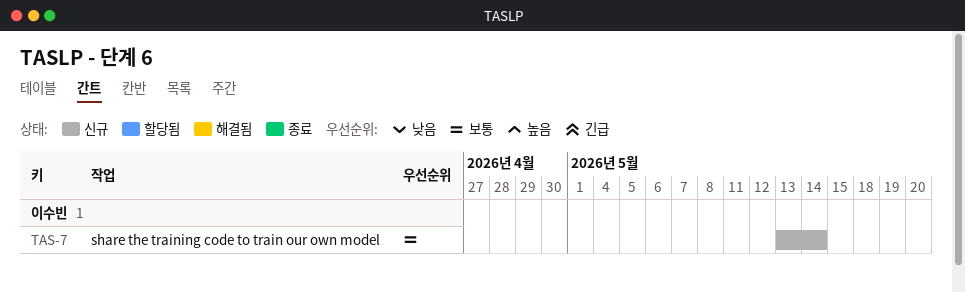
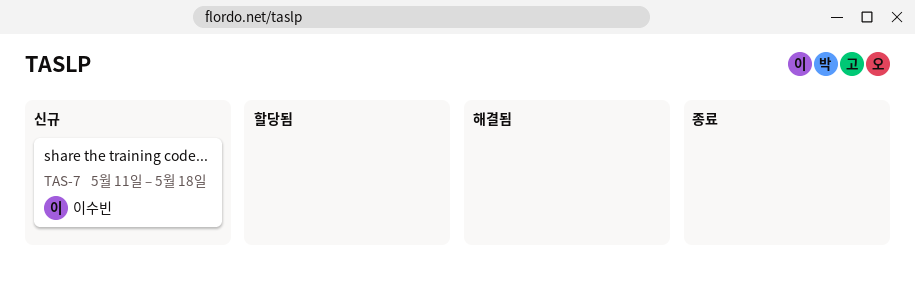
TAS-7, start: May 13 -> May 11
TAS-7, due: May 14 -> May 18

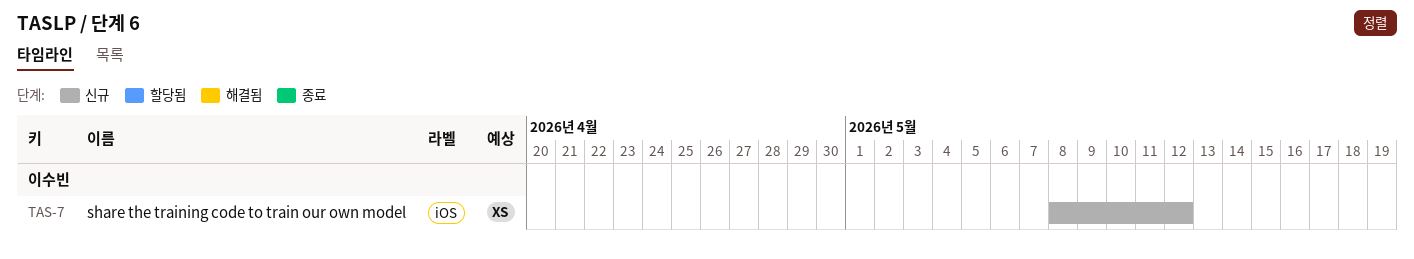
TAS-7, start: May 11 -> May 8
TAS-7, due: May 18 -> May 12

